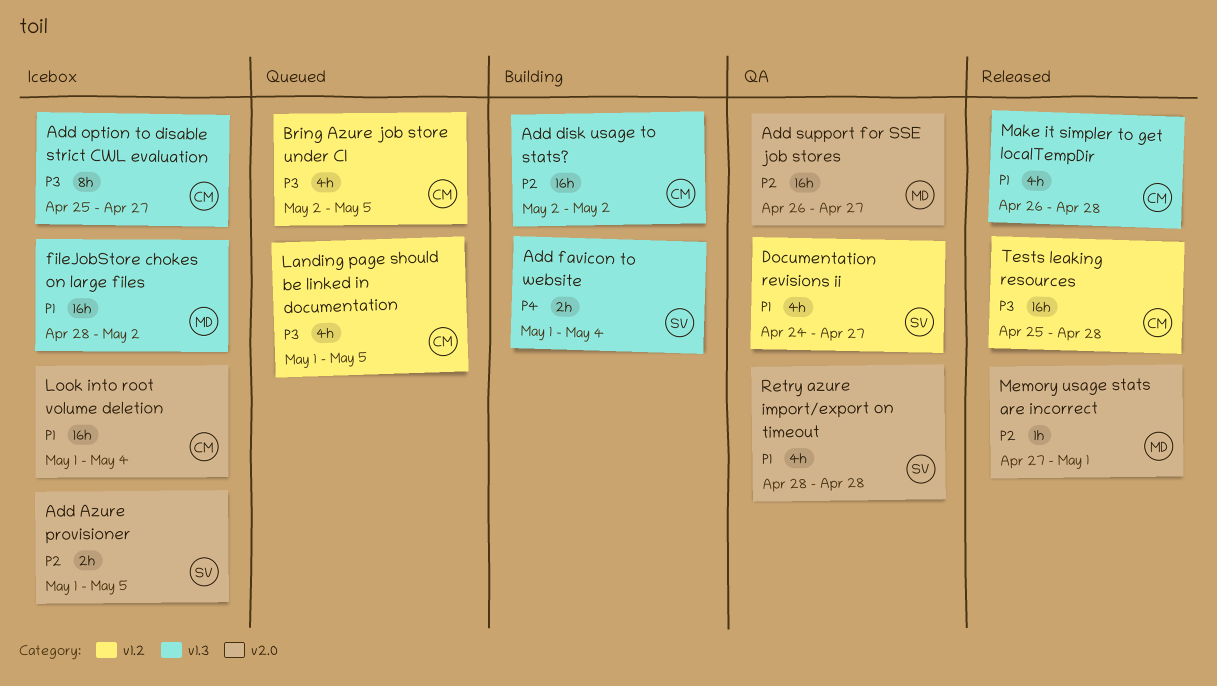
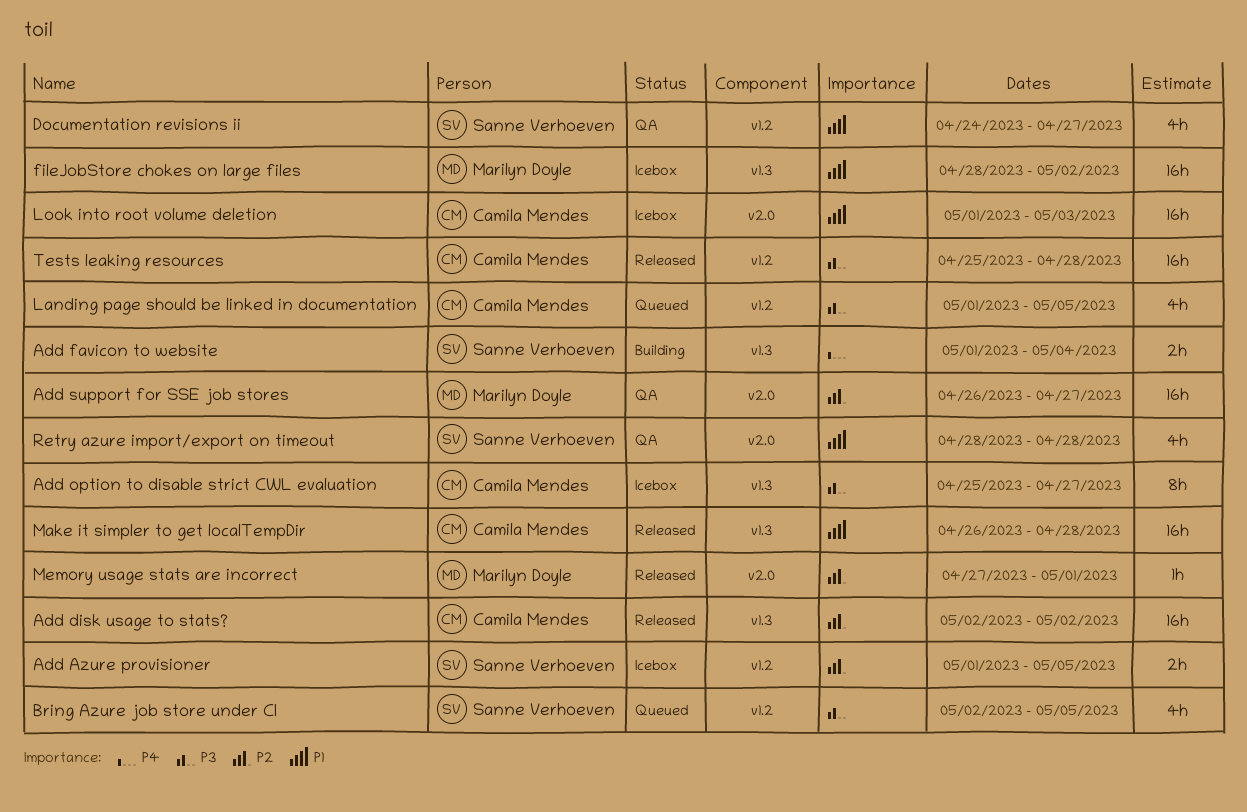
Add Azure provisioner, label: v2.0 -> v1.2
Add disk usage to stats?, status: Building -> Released
Bring Azure job store under CI, owner: Camila Mendes -> Sanne Verhoeven
Look into root volume deletion, due: May 4 -> May 3
Make it simpler to get localTempDir, estimate: 4h -> 16h

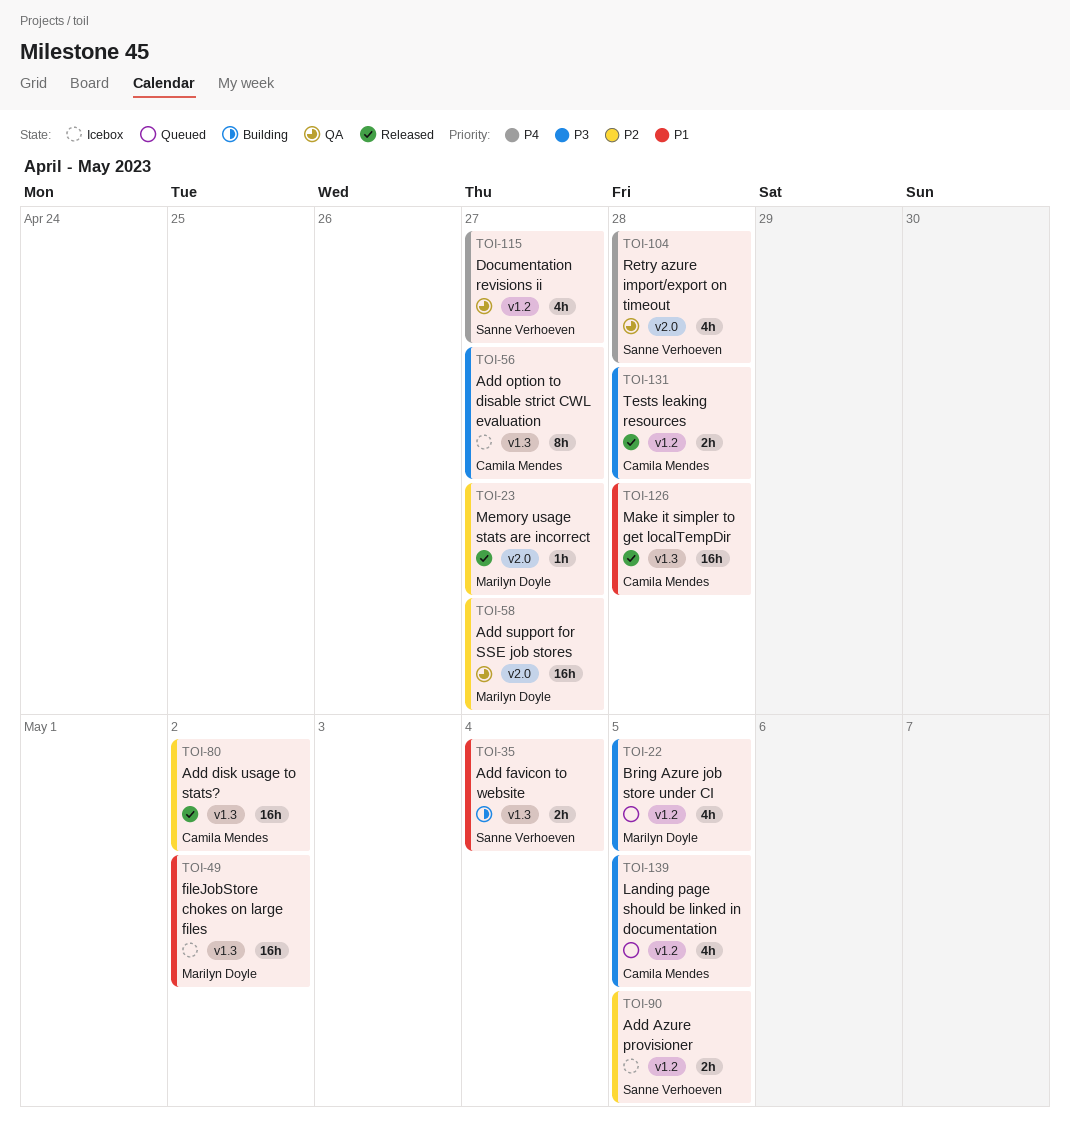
Add favicon to website, priority: P4 -> P1
Bring Azure job store under CI, owner: Sanne Verhoeven -> Marilyn Doyle
Documentation revisions ii, priority: P1 -> P4
Look into root volume deletion: present -> none
Memory usage stats are incorrect, due: May 1 -> Apr 27
Retry azure import/export on timeout, priority: P1 -> P4
Tests leaking resources, estimate: 16h -> 2h

